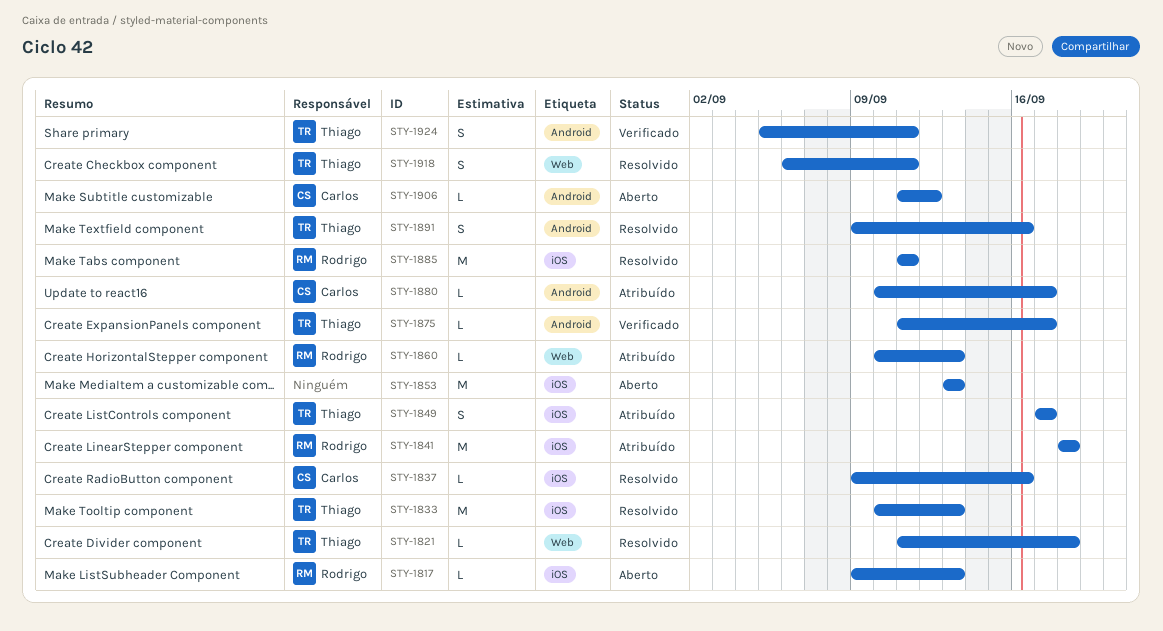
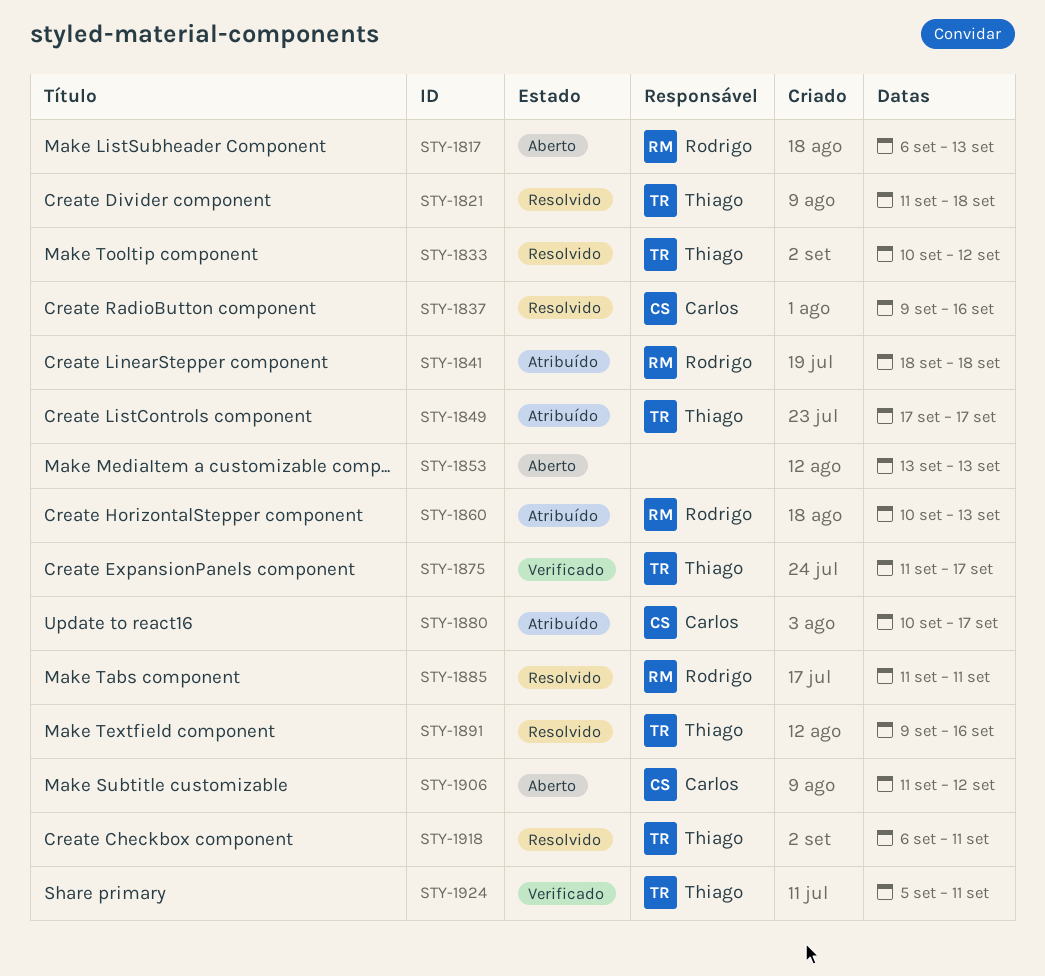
STY-1817, start: Sep 9 -> Sep 6
STY-1833, due: Sep 13 -> Sep 12

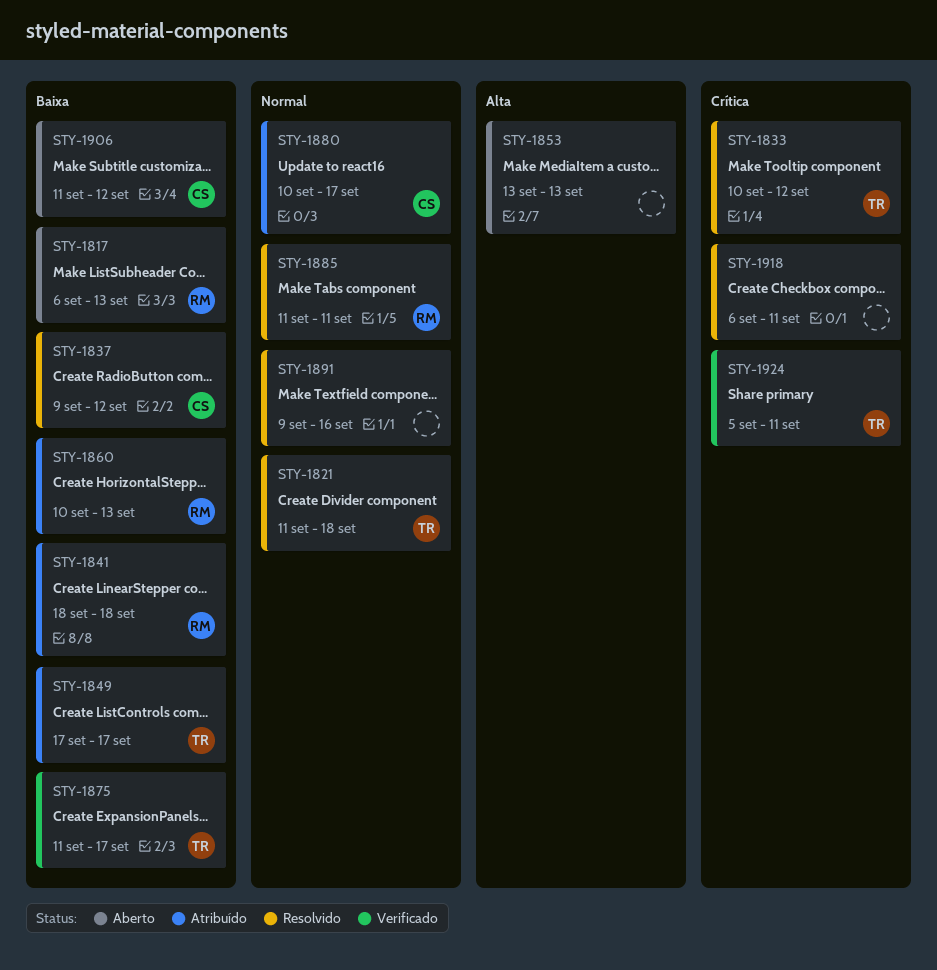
STY-1837, due: Sep 16 -> Sep 12
STY-1891, owner: Thiago -> none
STY-1918, owner: Thiago -> none

